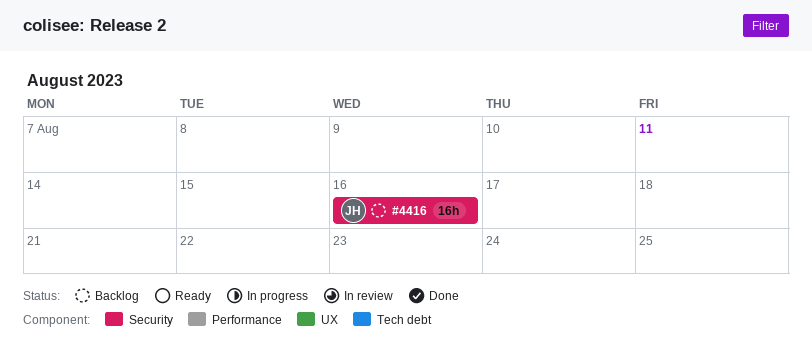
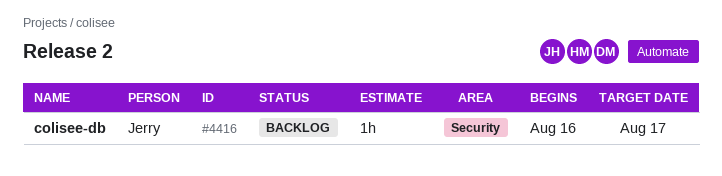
#4416, estimate: 16h -> 1h
#4416, due: Aug 16 -> Aug 17

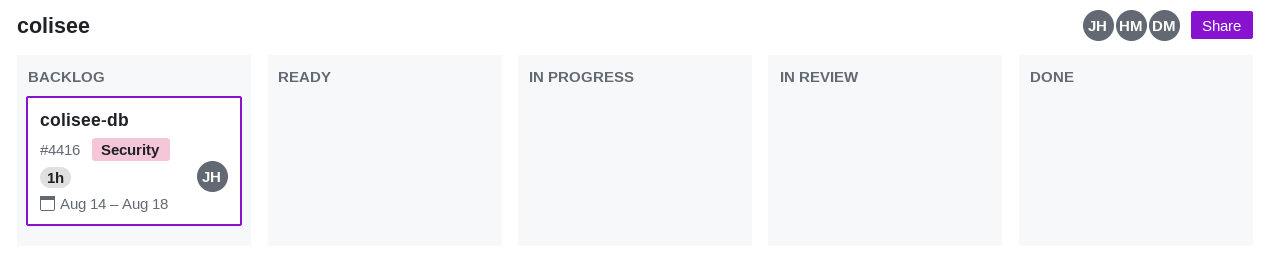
#4416, start: Aug 16 -> Aug 14
#4416, due: Aug 17 -> Aug 18

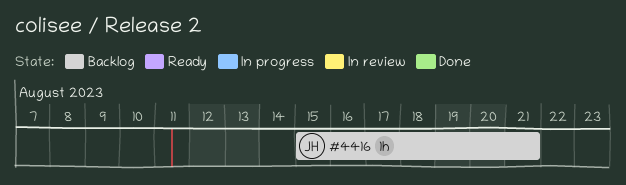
#4416, start: Aug 14 -> Aug 15
#4416, due: Aug 18 -> Aug 21

